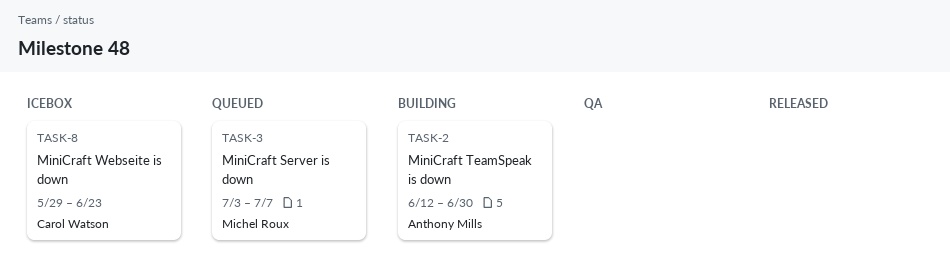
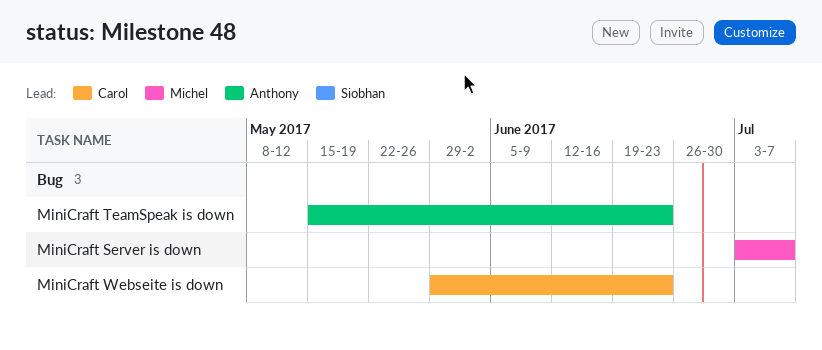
MiniCraft TeamSpeak is down, start: Jun 12 -> May 15
MiniCraft TeamSpeak is down, due: Jun 30 -> Jun 23

